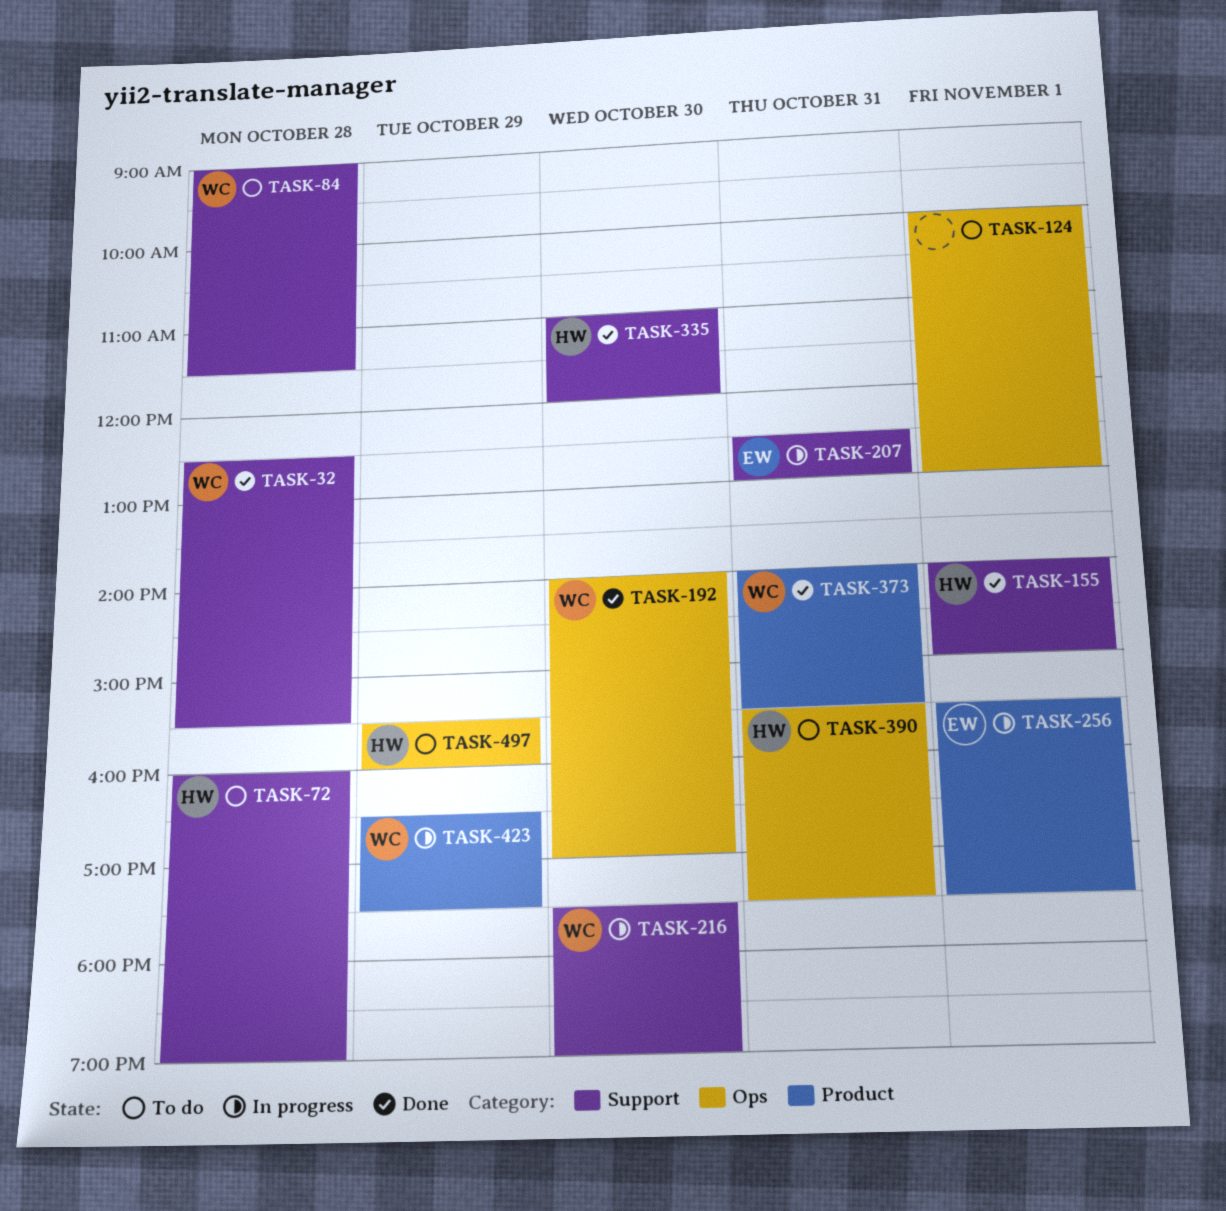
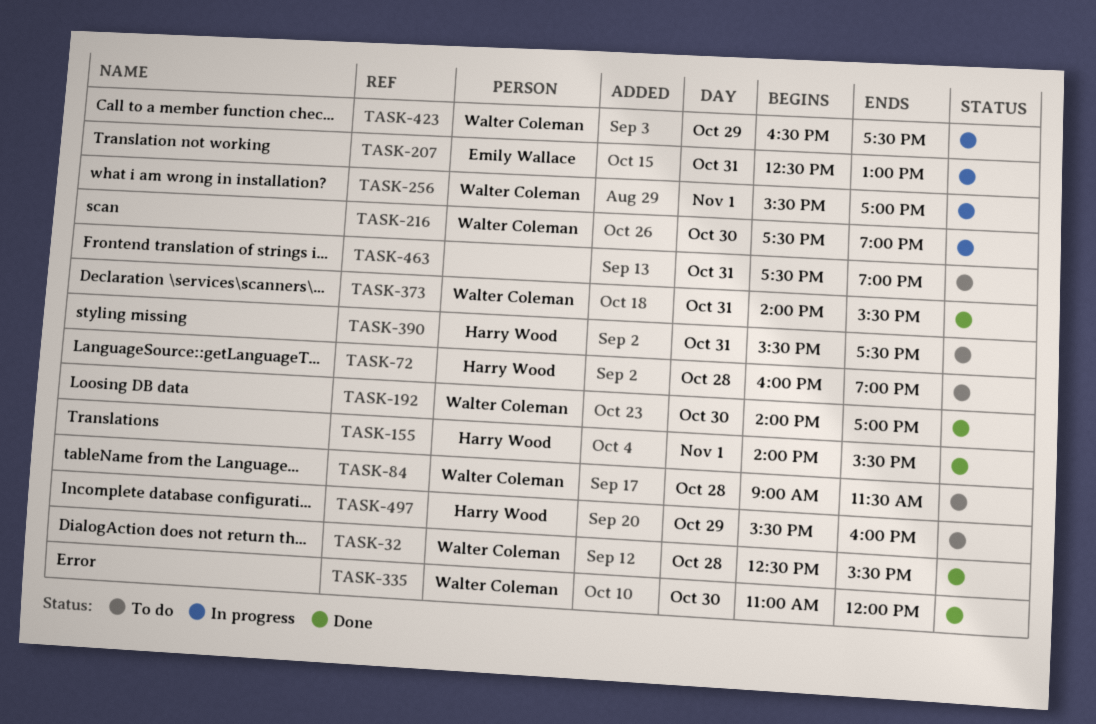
TASK-124: present -> none
TASK-155, ends: 15:00 -> 15:30
TASK-256, owner: Emily Wallace -> Walter Coleman
TASK-256, ends: 17:30 -> 17:00
TASK-335, owner: Harry Wood -> Walter Coleman
TASK-463: none -> present

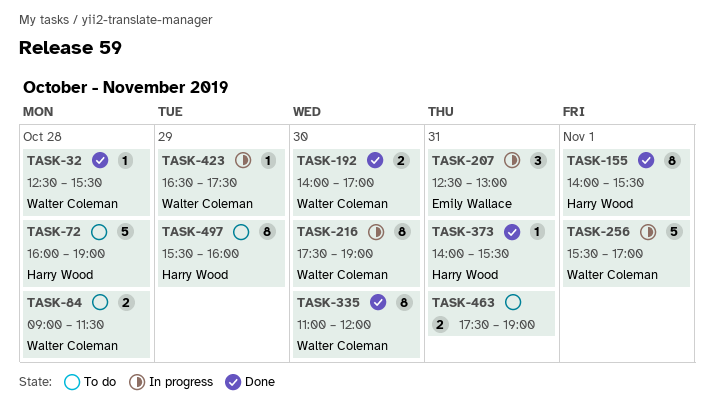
TASK-373, owner: Walter Coleman -> Harry Wood
TASK-390: present -> none

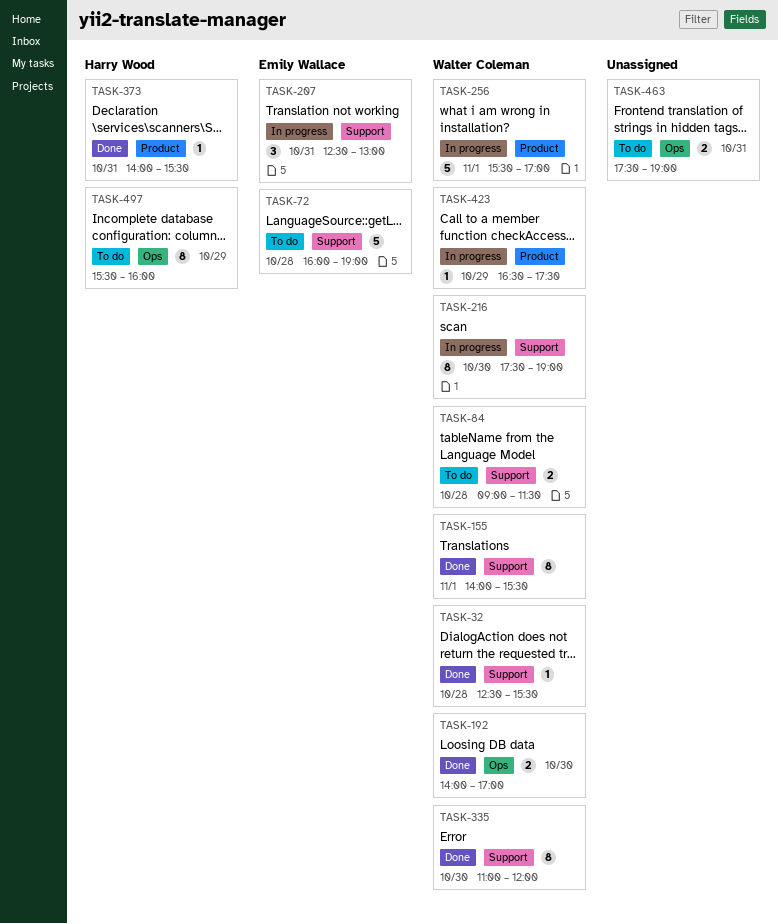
TASK-72, owner: Harry Wood -> Emily Wallace
TASK-155, owner: Harry Wood -> Walter Coleman

